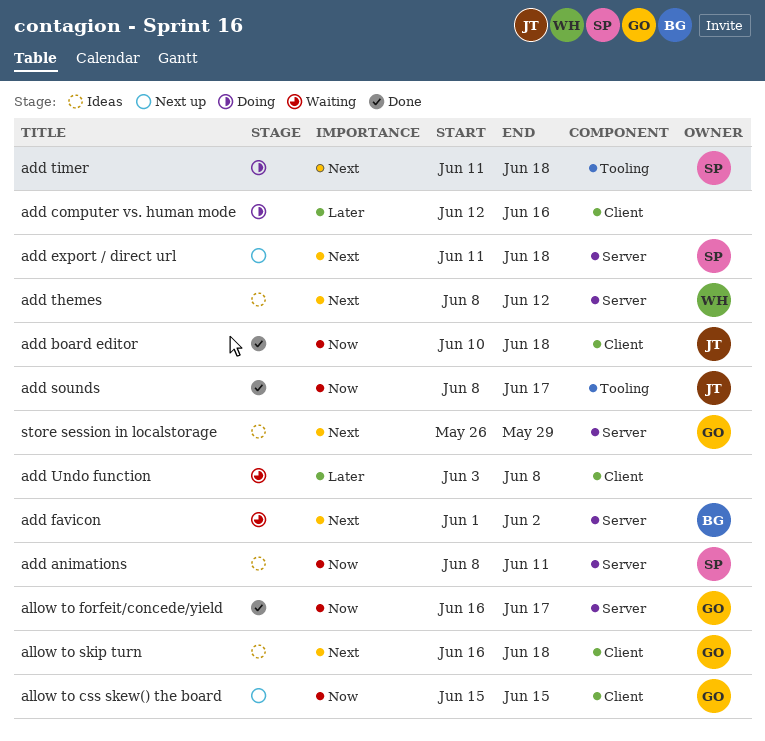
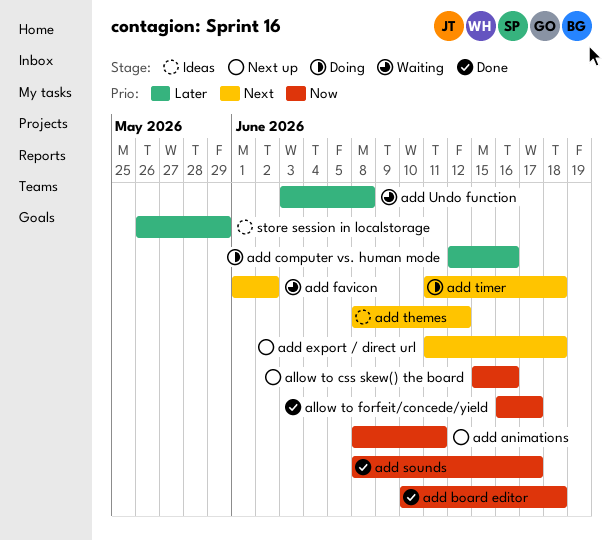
add animations, status: Ideas -> Next up
allow to css skew() the board, due: Jun 15 -> Jun 16
allow to skip turn: present -> none
store session in localstorage, priority: Next -> Later

